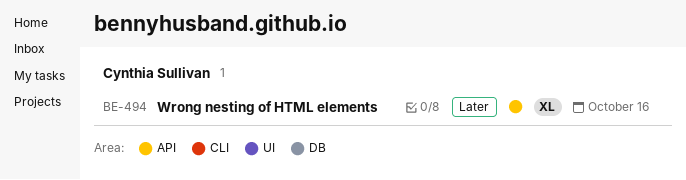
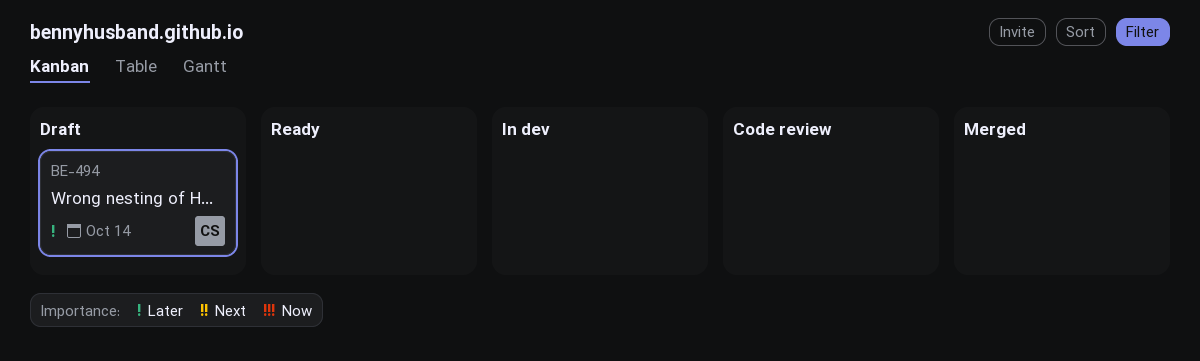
BE-494, due: Oct 16 -> Oct 14

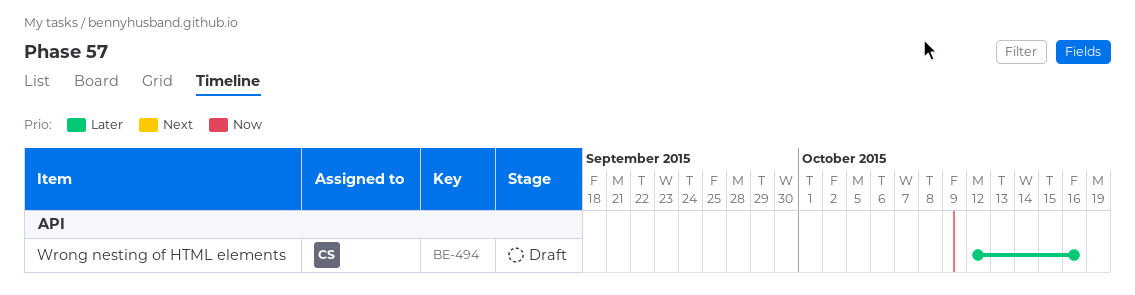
BE-494, due: Oct 14 -> Oct 16

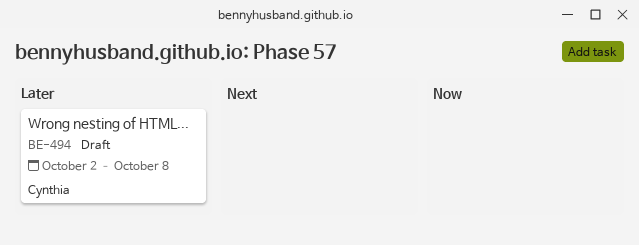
BE-494, start: Oct 12 -> Oct 2
BE-494, due: Oct 16 -> Oct 8

